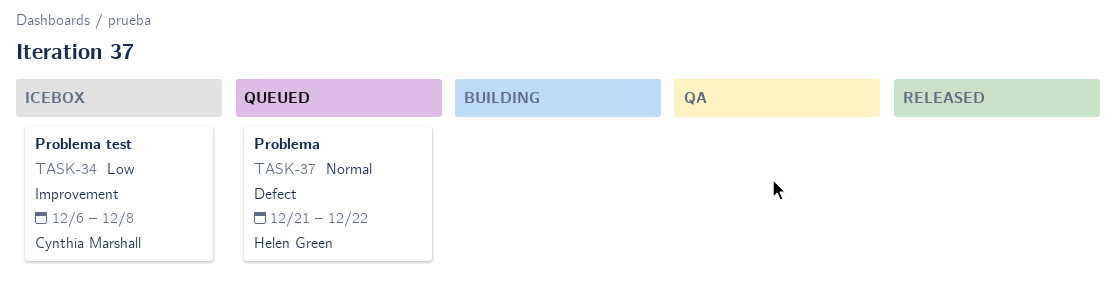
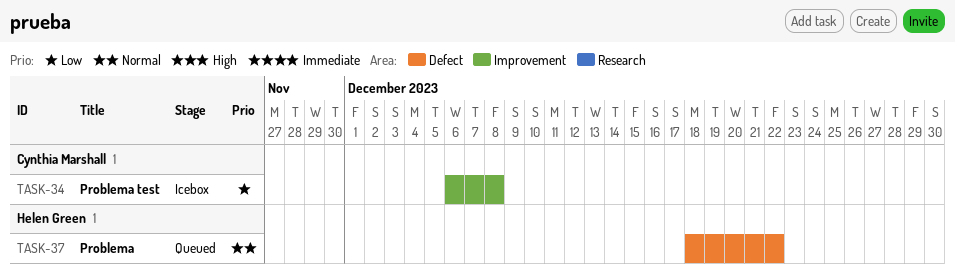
TASK-37, start: Dec 21 -> Dec 18

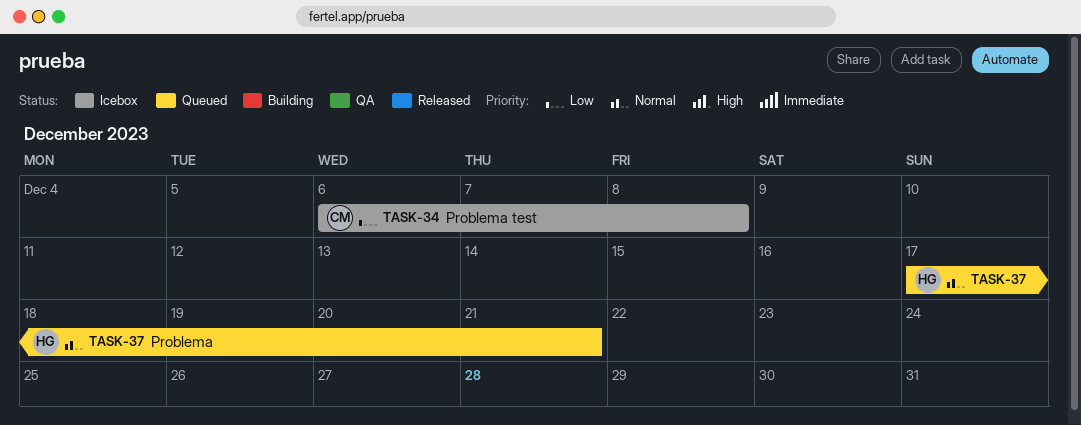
TASK-37, start: Dec 18 -> Dec 17
TASK-37, due: Dec 22 -> Dec 21

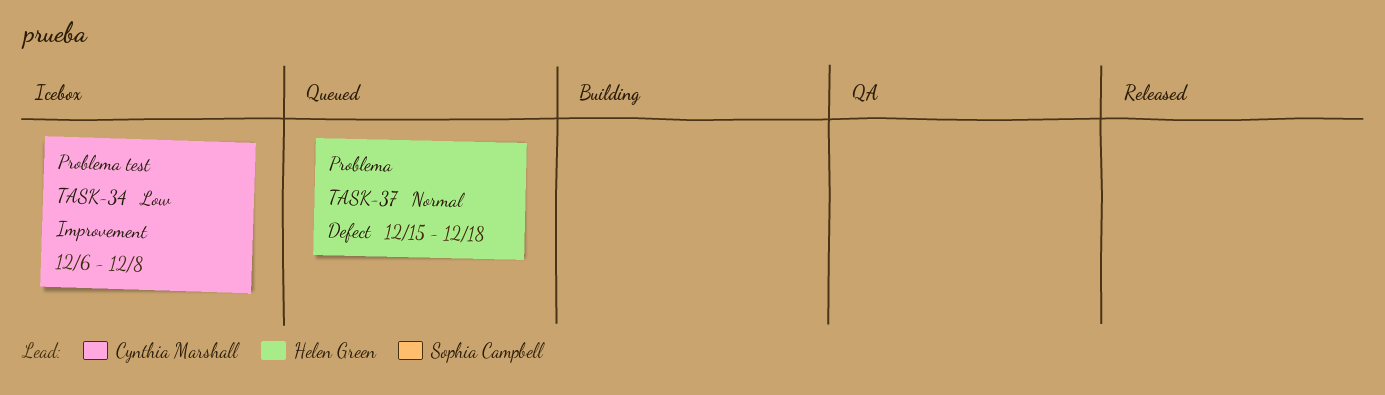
TASK-37, start: Dec 17 -> Dec 15
TASK-37, due: Dec 21 -> Dec 18

